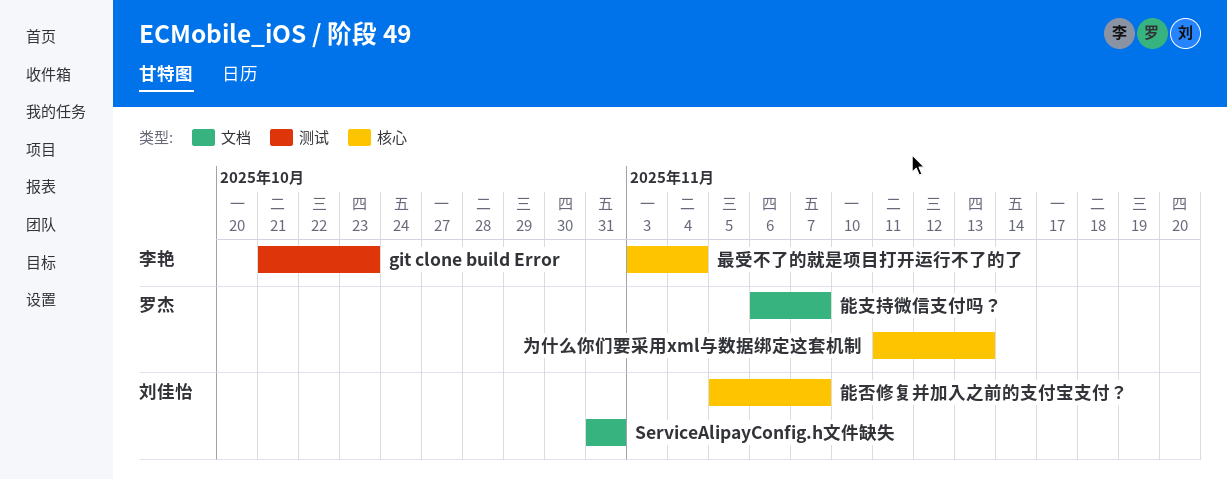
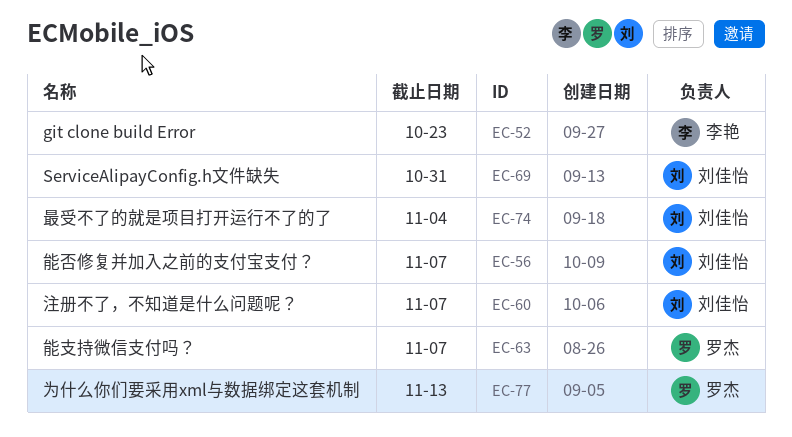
最受不了的就是项目打开运行不了的了, owner: 李艳 -> 刘佳怡
注册不了，不知道是什么问题呢？: none -> present

